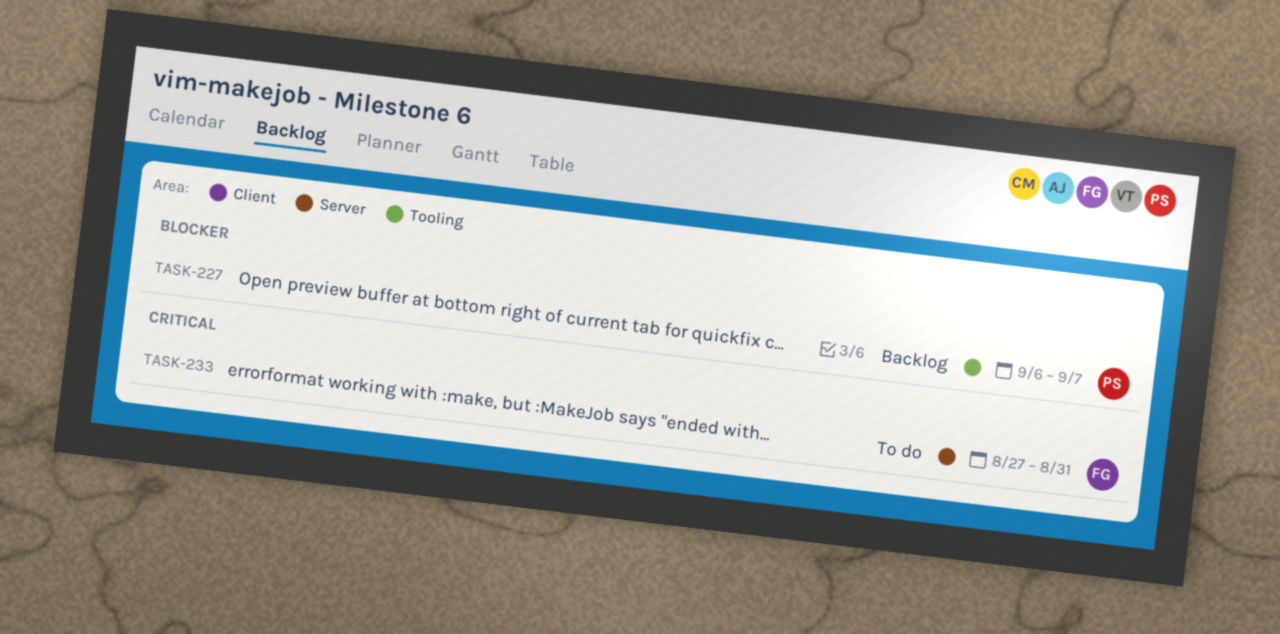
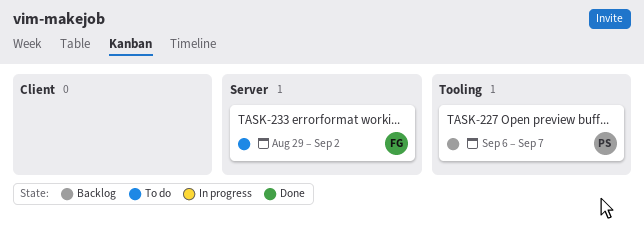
TASK-233, start: Aug 27 -> Aug 29
TASK-233, due: Aug 31 -> Sep 2

